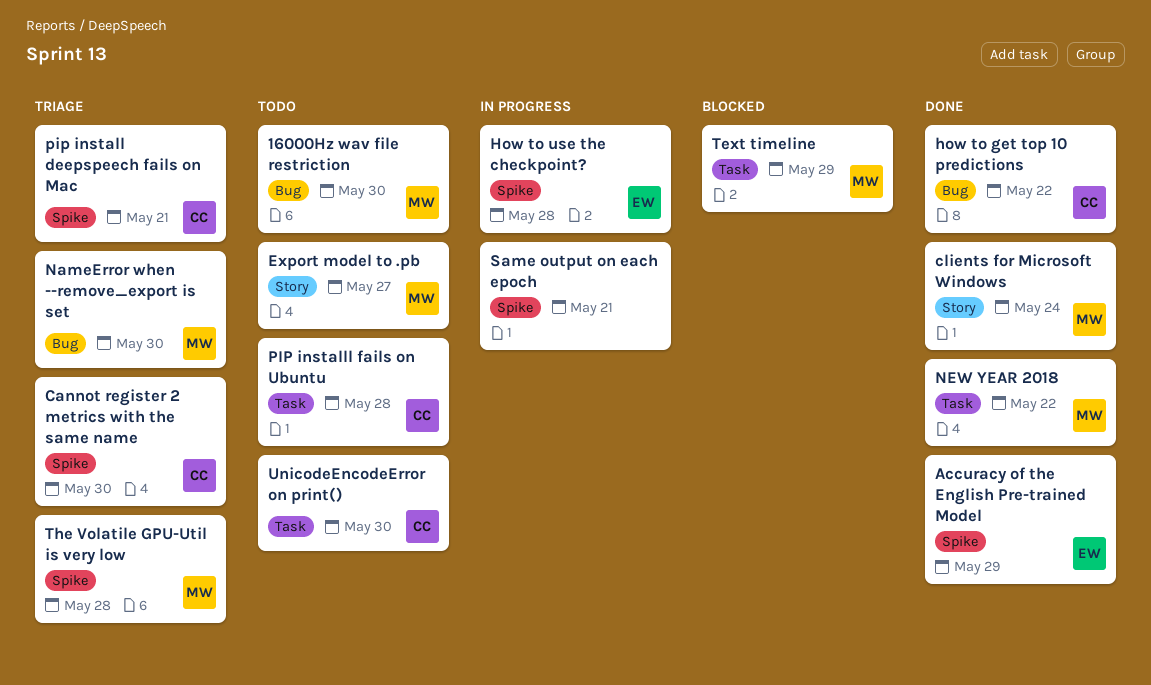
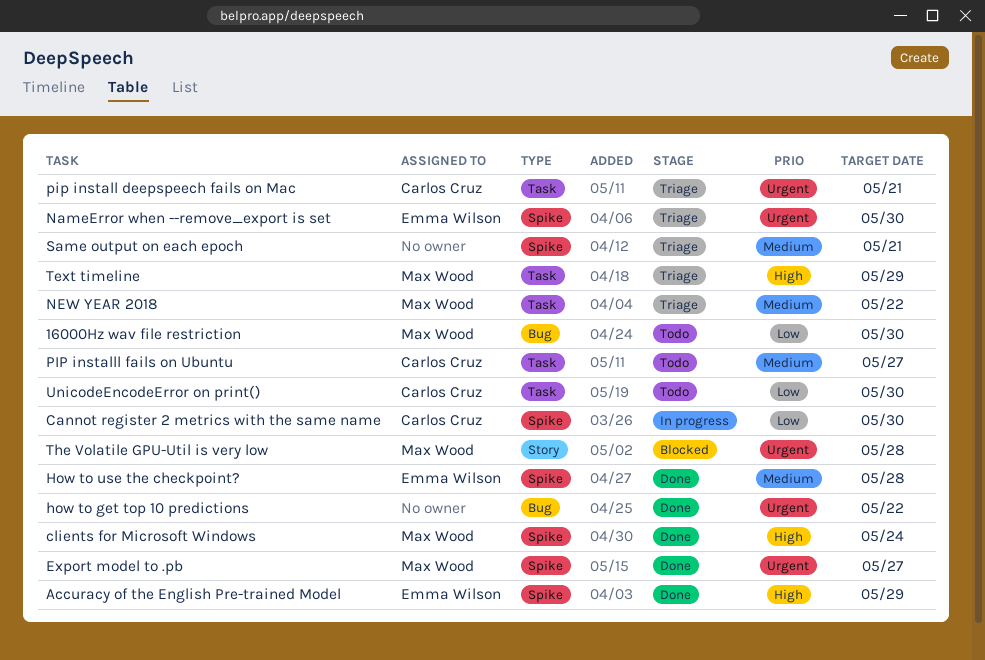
Cannot register 2 metrics with the same name, status: Triage -> In progress
clients for Microsoft Windows, label: Story -> Spike
Export model to .pb, status: Todo -> Done
Export model to .pb, label: Story -> Spike
how to get top 10 predictions, owner: Carlos Cruz -> none
How to use the checkpoint?, status: In progress -> Done
NameError when --remove_export is set, owner: Max Wood -> Emma Wilson
NameError when --remove_export is set, label: Bug -> Spike
NEW YEAR 2018, status: Done -> Triage
pip install deepspeech fails on Mac, label: Spike -> Task
PIP installl fails on Ubuntu, due: May 28 -> May 27
Same output on each epoch, status: In progress -> Triage
Text timeline, status: Blocked -> Triage
The Volatile GPU-Util is very low, status: Triage -> Blocked
The Volatile GPU-Util is very low, label: Spike -> Story

